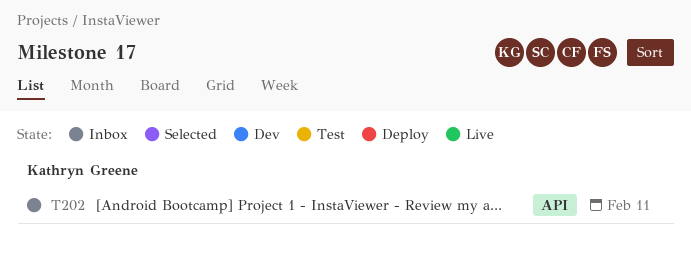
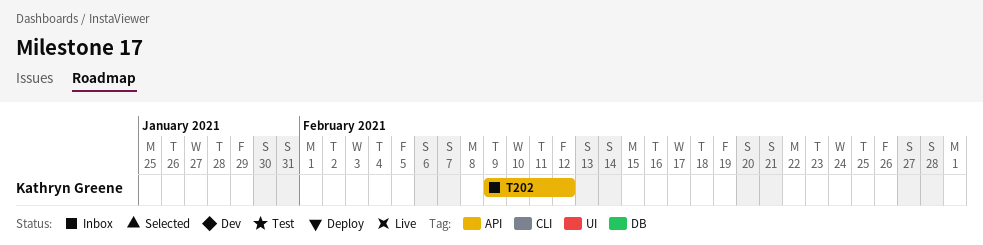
T202, due: Feb 11 -> Feb 12

